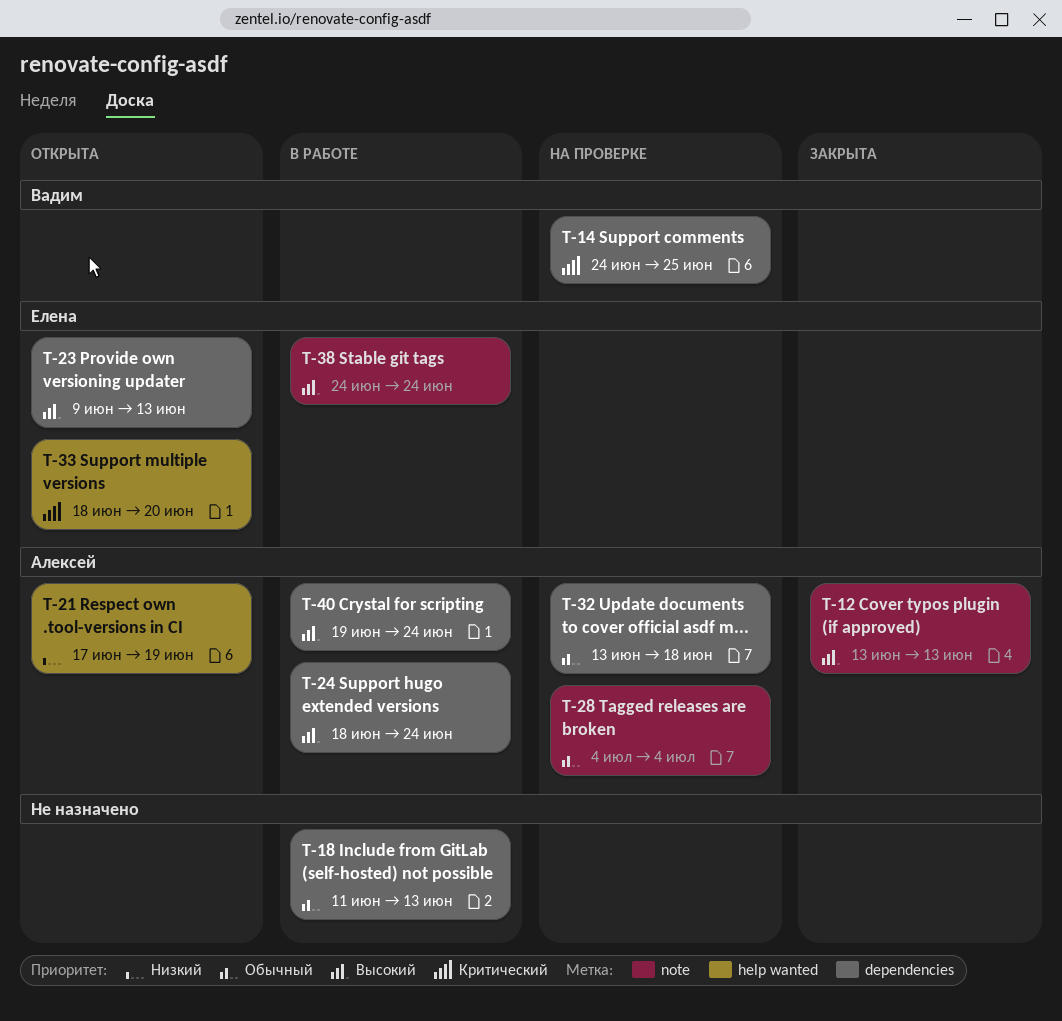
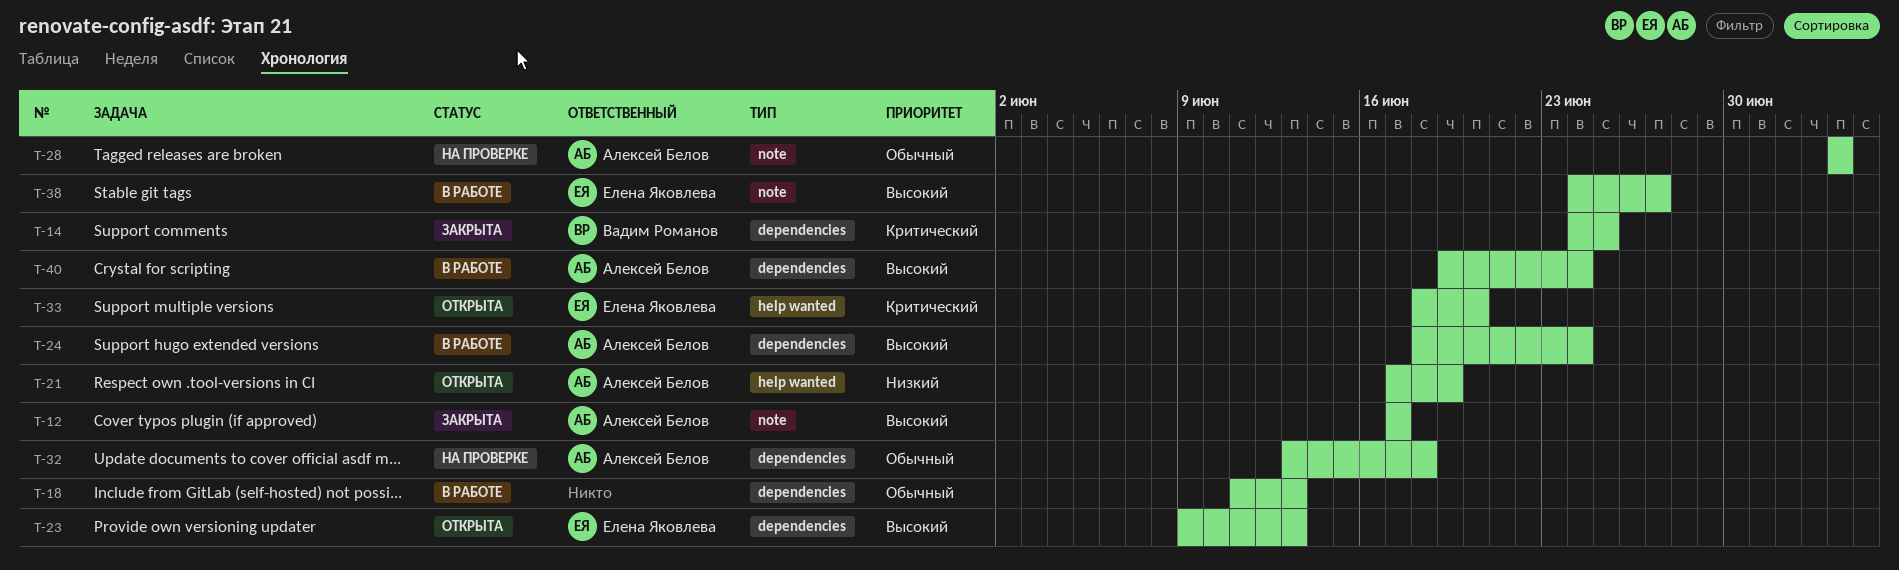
T-12, start: Jun 13 -> Jun 17
T-12, due: Jun 13 -> Jun 17
T-14, status: На проверке -> Закрыта
T-38, due: Jun 24 -> Jun 27

